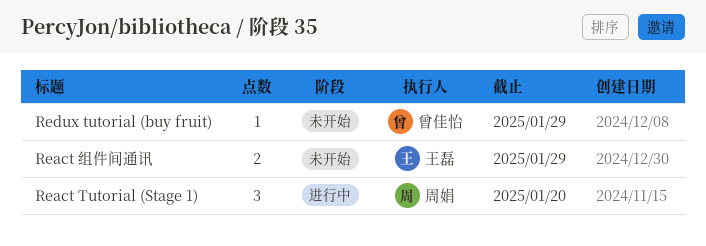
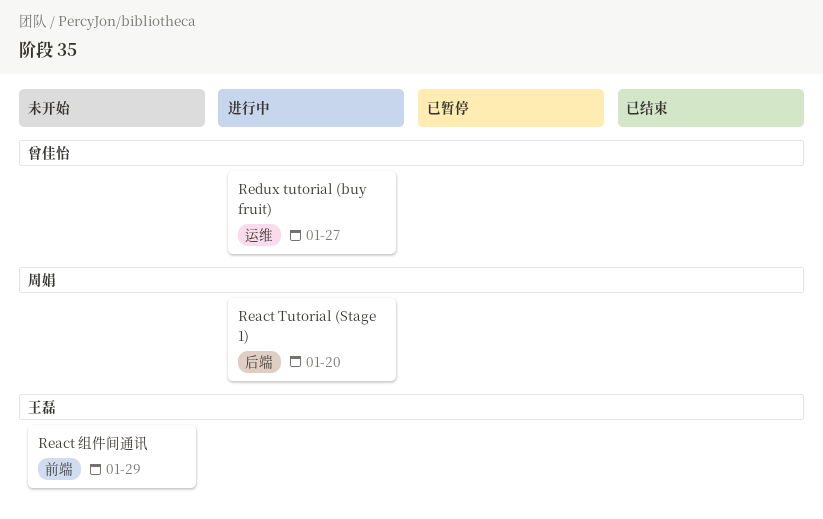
Redux tutorial (buy fruit), status: 未开始 -> 进行中
Redux tutorial (buy fruit), due: Jan 29 -> Jan 27

